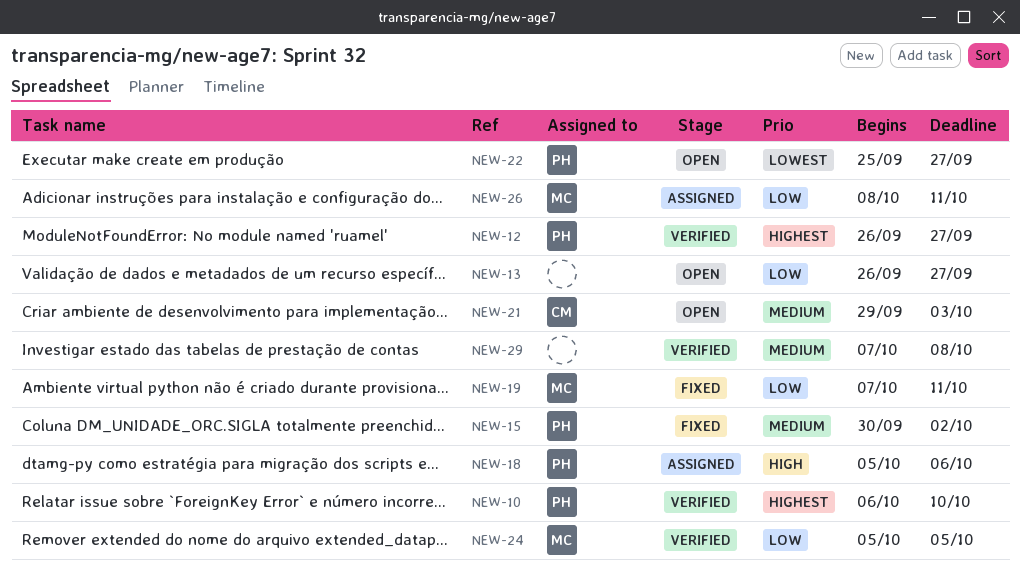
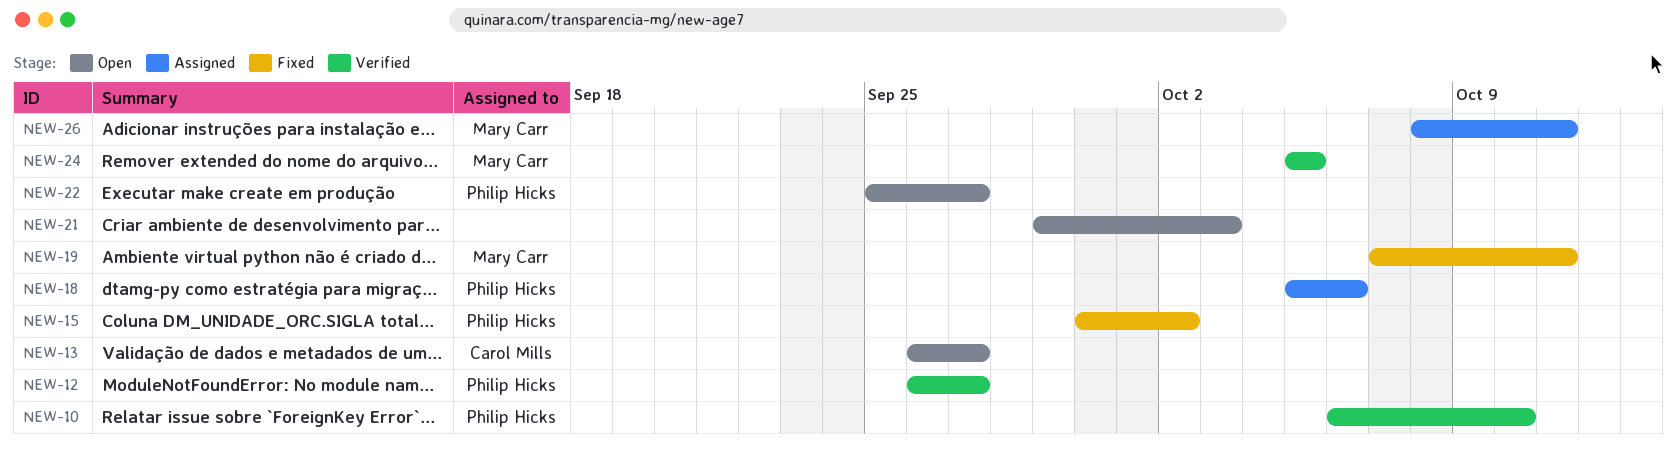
NEW-13, owner: none -> Carol Mills
NEW-21, owner: Carol Mills -> none
NEW-29: present -> none

